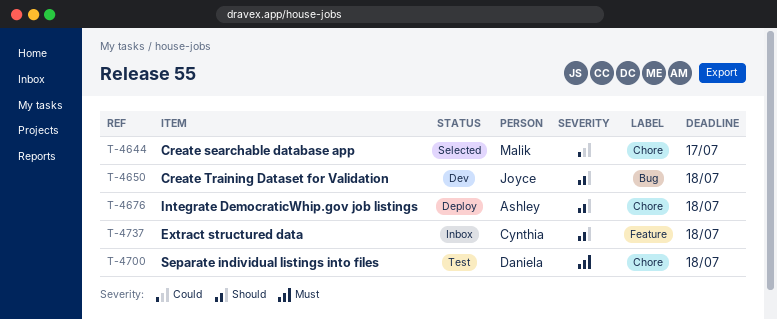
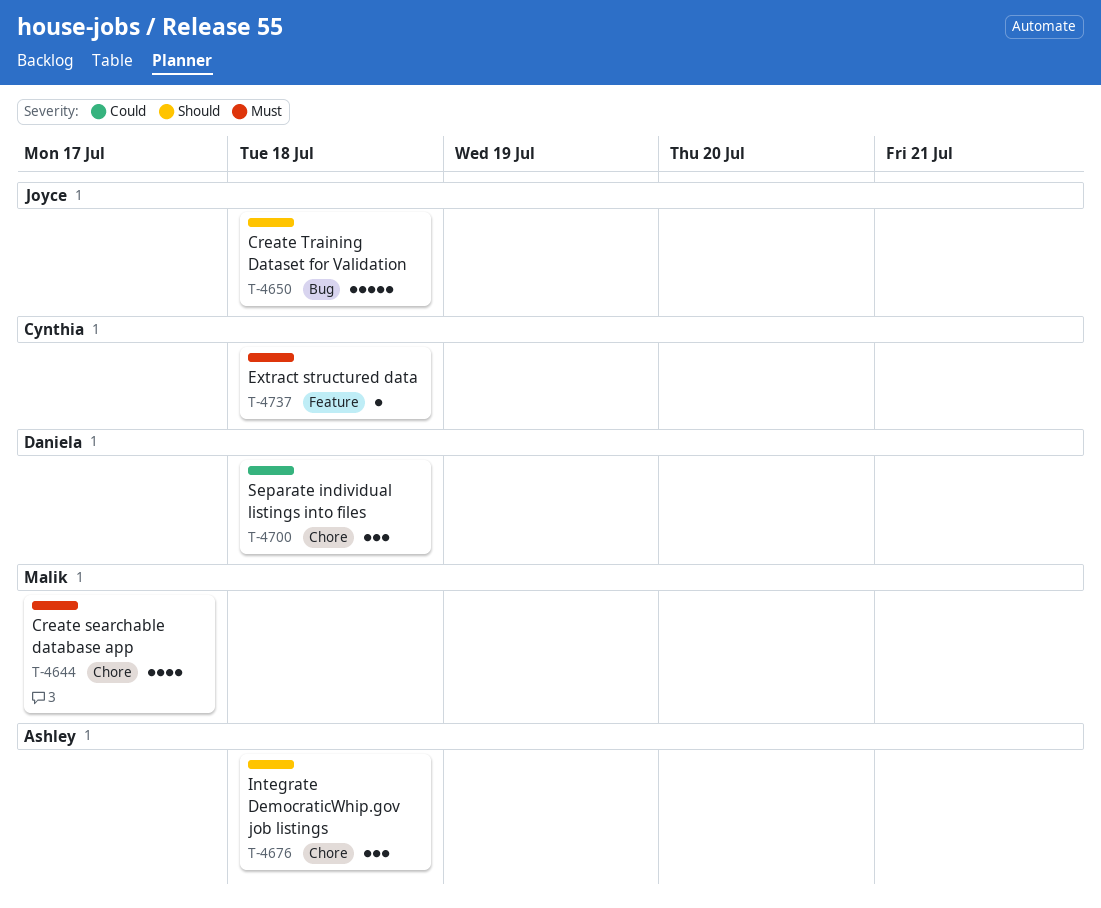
T-4644, priority: Could -> Must
T-4700, priority: Must -> Could
T-4737, priority: Should -> Must

